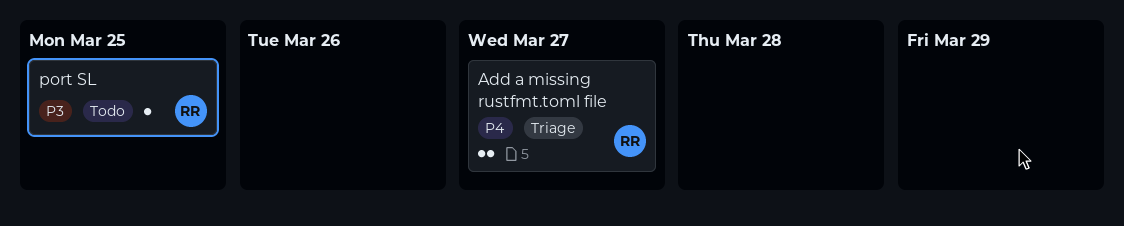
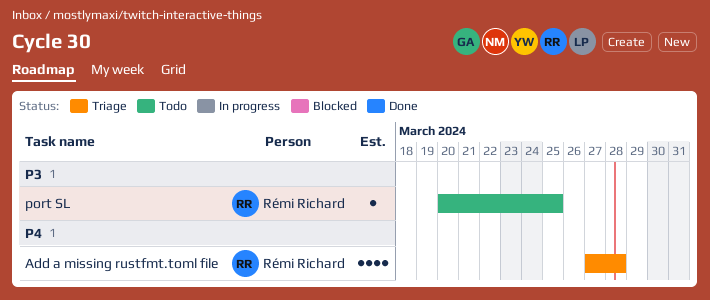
Add a missing rustfmt.toml file, estimate: 2 -> 4
Add a missing rustfmt.toml file, due: Mar 27 -> Mar 28

